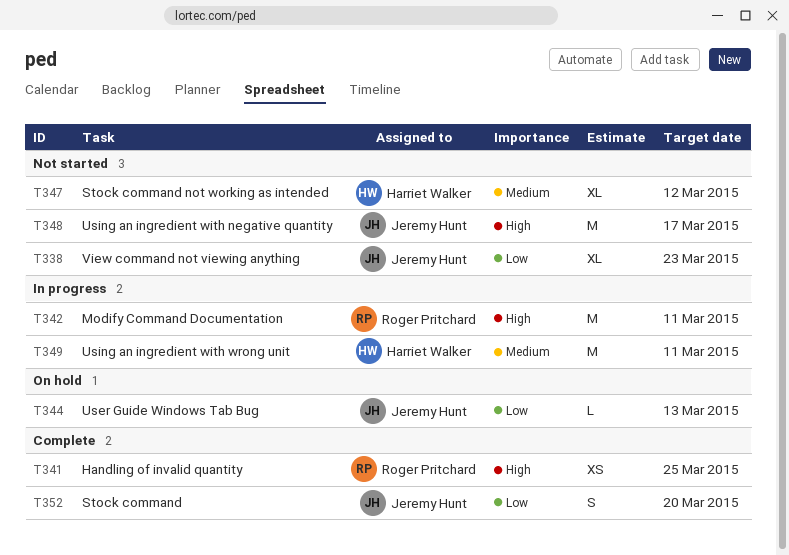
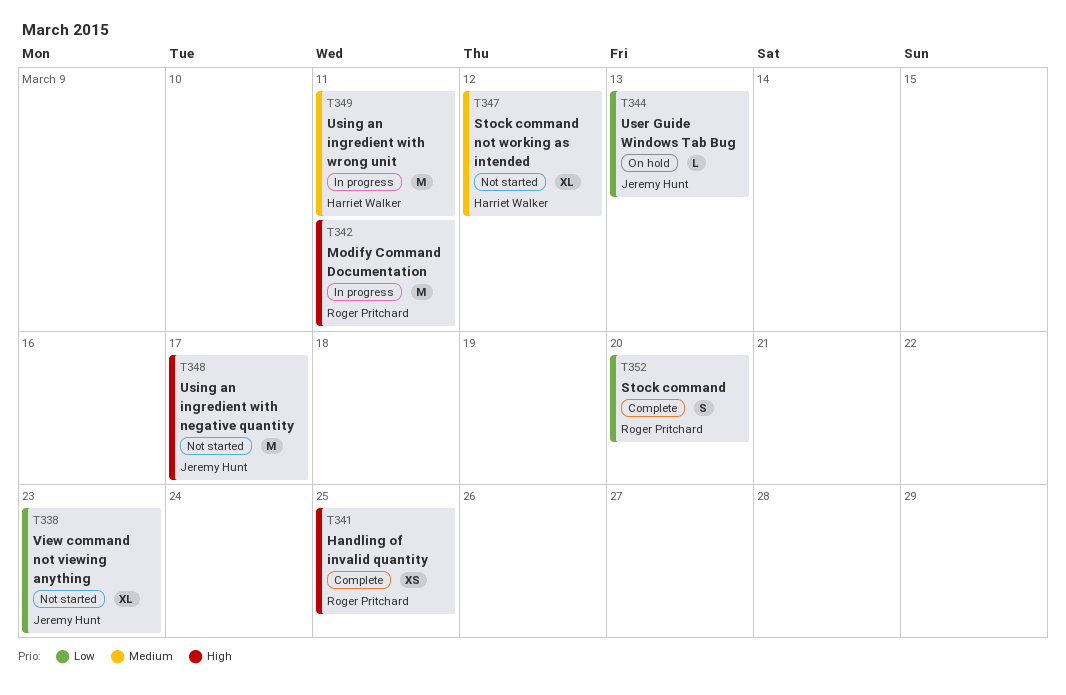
T352, owner: Jeremy Hunt -> Roger Pritchard

